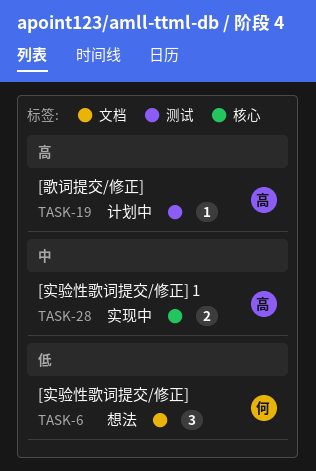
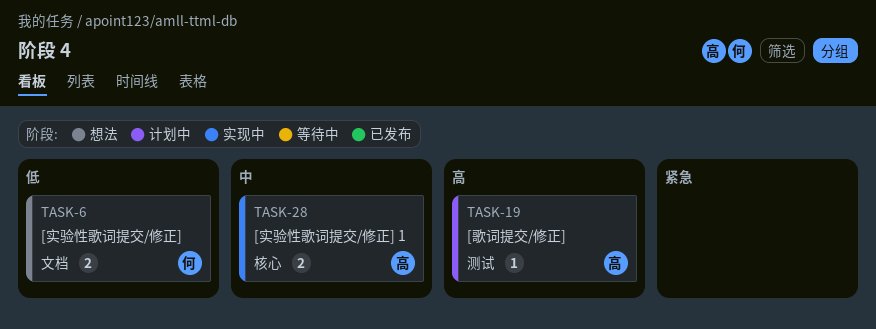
TASK-6, estimate: 3 -> 2

